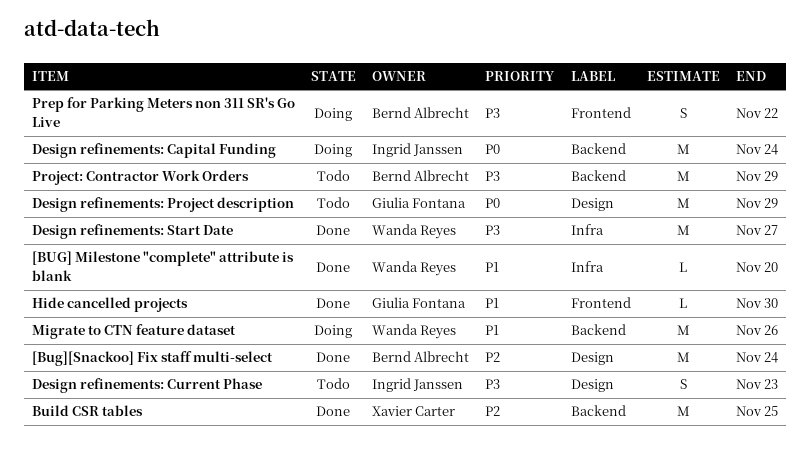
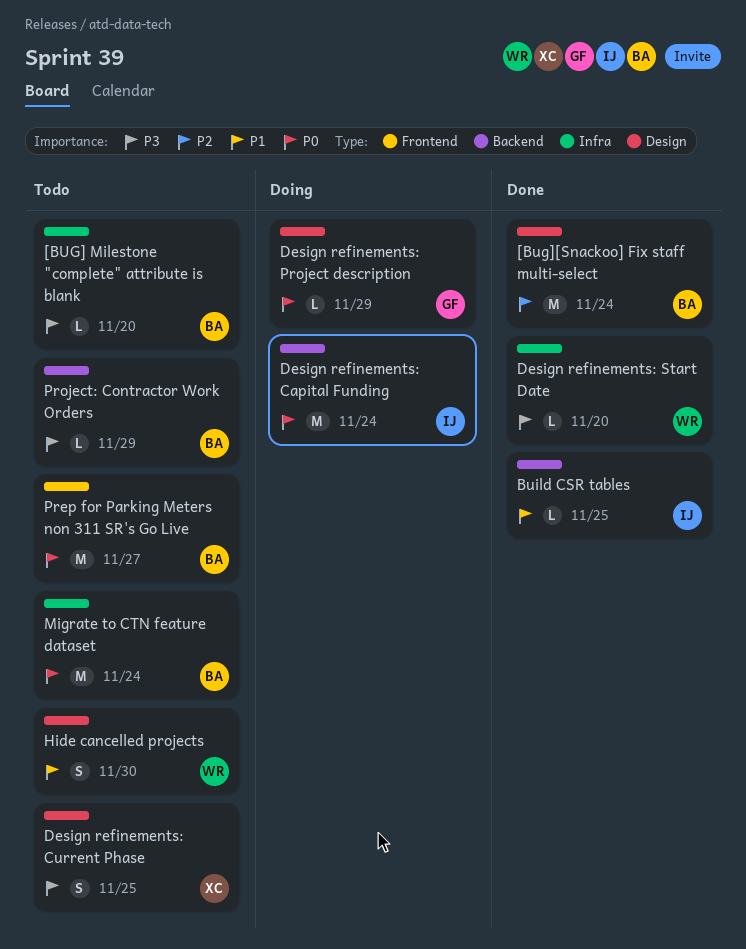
[BUG] Milestone "complete" attribute is blank, status: Done -> Todo
[BUG] Milestone "complete" attribute is blank, owner: Wanda Reyes -> Bernd Albrecht
[BUG] Milestone "complete" attribute is blank, priority: P1 -> P3
Build CSR tables, owner: Xavier Carter -> Ingrid Janssen
Build CSR tables, priority: P2 -> P1
Build CSR tables, estimate: M -> L
Design refinements: Current Phase, owner: Ingrid Janssen -> Xavier Carter
Design refinements: Current Phase, due: Nov 23 -> Nov 25
Design refinements: Project description, status: Todo -> Doing
Design refinements: Project description, estimate: M -> L
Design refinements: Start Date, estimate: M -> L
Design refinements: Start Date, due: Nov 27 -> Nov 20
Hide cancelled projects, status: Done -> Todo
Hide cancelled projects, owner: Giulia Fontana -> Wanda Reyes
Hide cancelled projects, label: Frontend -> Design
Hide cancelled projects, estimate: L -> S
Migrate to CTN feature dataset, status: Doing -> Todo
Migrate to CTN feature dataset, owner: Wanda Reyes -> Bernd Albrecht
Migrate to CTN feature dataset, priority: P1 -> P0
Migrate to CTN feature dataset, label: Backend -> Infra
Migrate to CTN feature dataset, due: Nov 26 -> Nov 24
Prep for Parking Meters non 311 SR's Go Live, status: Doing -> Todo
Prep for Parking Meters non 311 SR's Go Live, priority: P3 -> P0
Prep for Parking Meters non 311 SR's Go Live, estimate: S -> M
Prep for Parking Meters non 311 SR's Go Live, due: Nov 22 -> Nov 27
Project: Contractor Work Orders, estimate: M -> L

